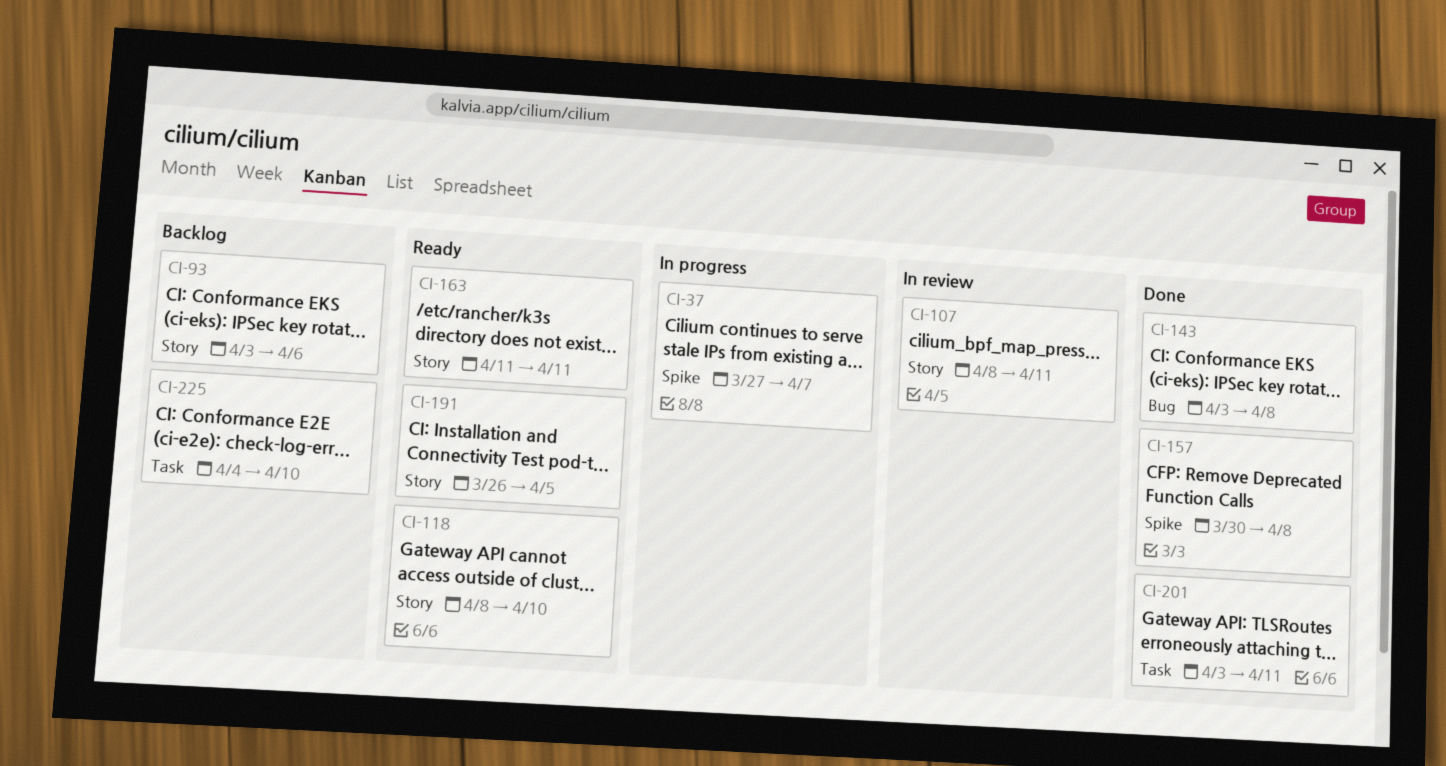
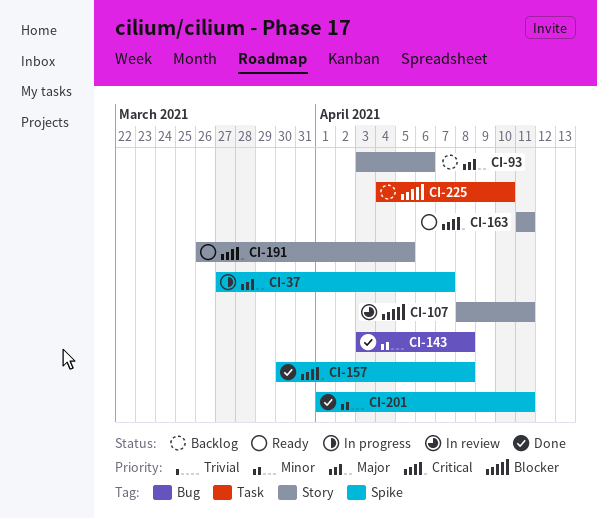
CI-118: present -> none
CI-201, label: Task -> Spike
CI-201, start: Apr 3 -> Apr 1

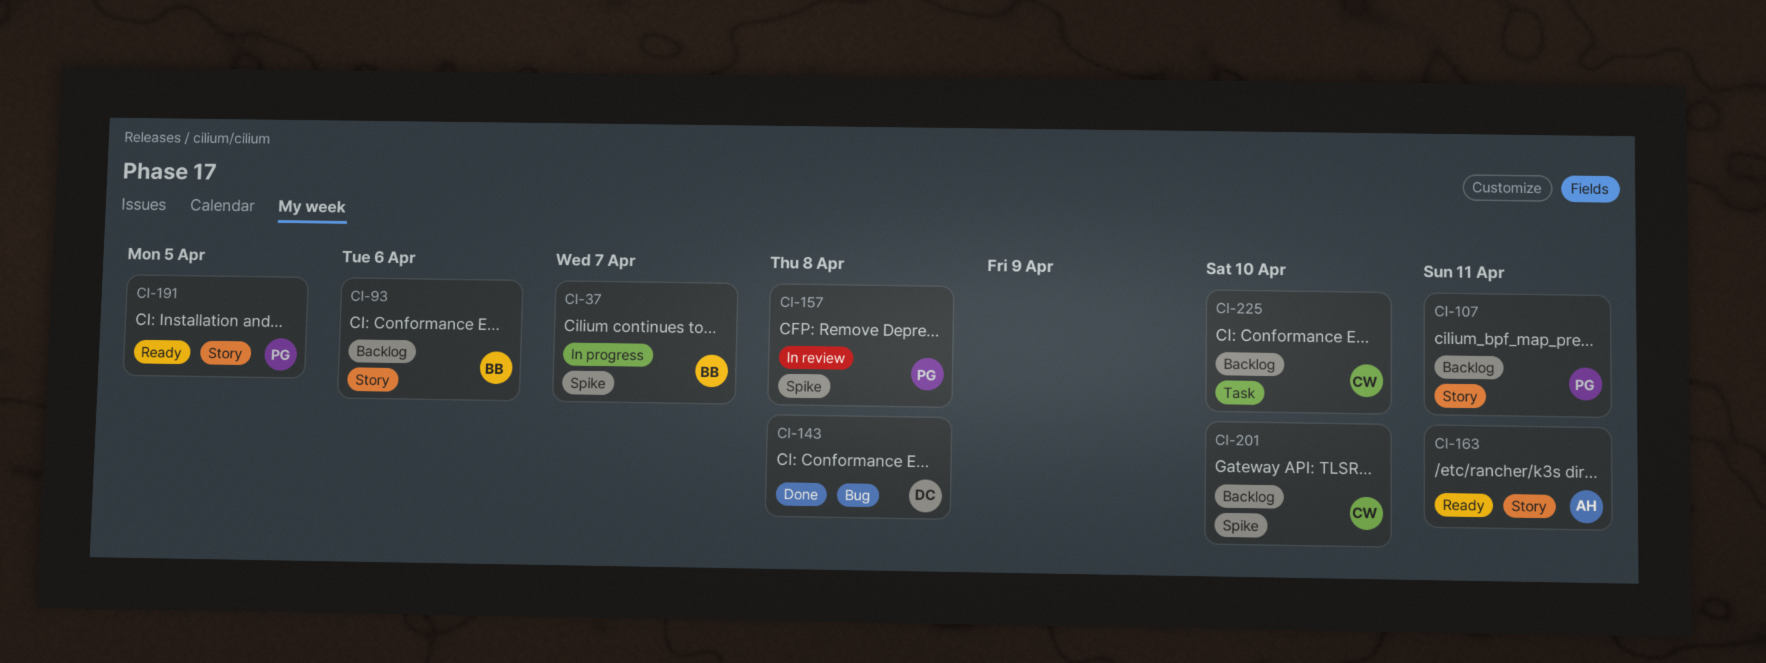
CI-107, status: In review -> Backlog
CI-157, status: Done -> In review
CI-201, status: Done -> Backlog
CI-201, due: Apr 11 -> Apr 10

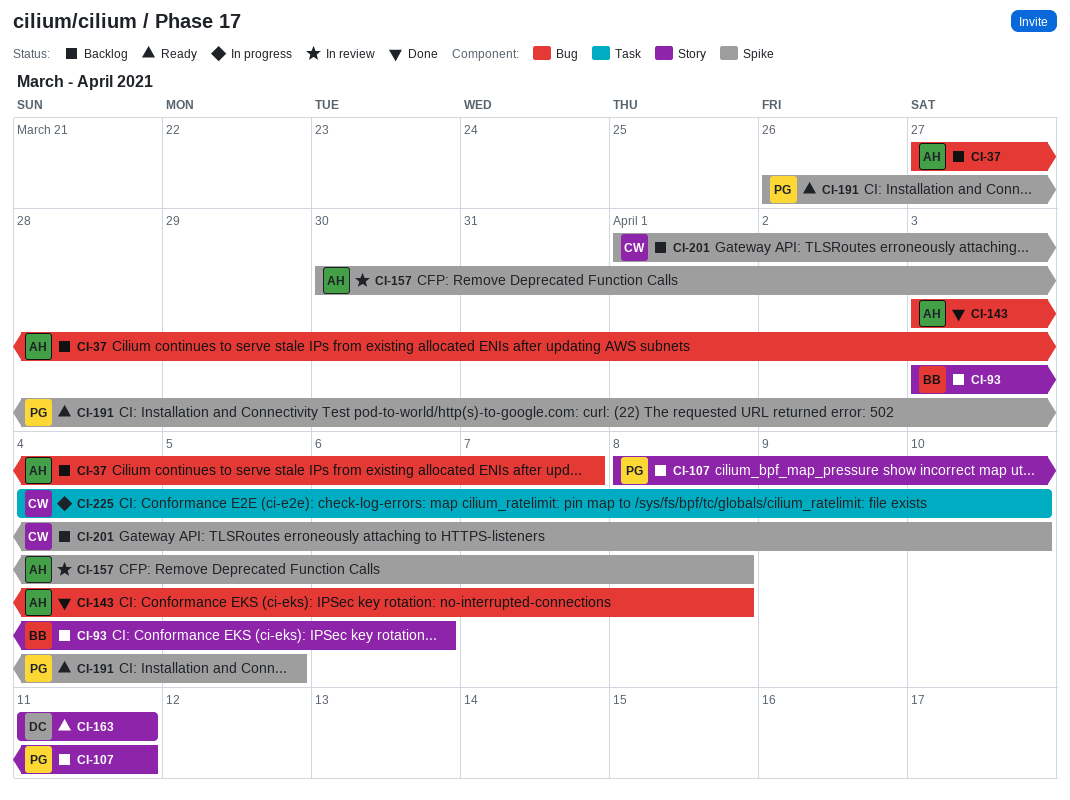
CI-37, status: In progress -> Backlog
CI-37, owner: BB -> AH
CI-37, label: Spike -> Bug
CI-143, owner: DC -> AH
CI-157, owner: PG -> AH
CI-163, owner: AH -> DC
CI-191, label: Story -> Spike
CI-225, status: Backlog -> In progress

